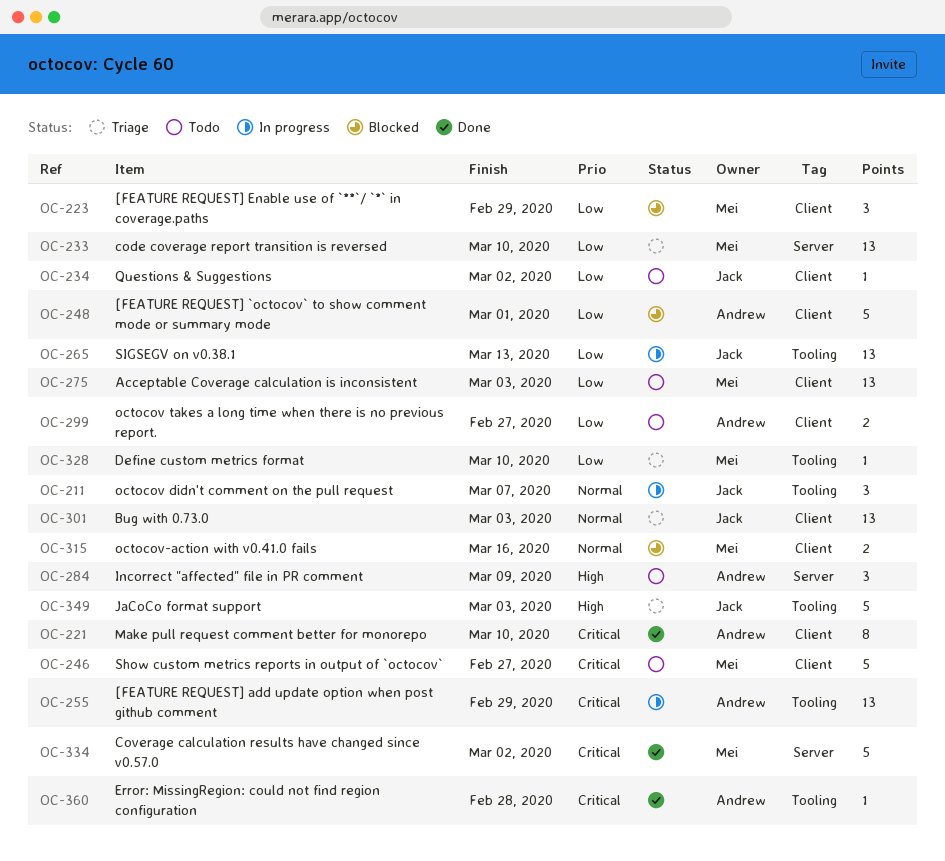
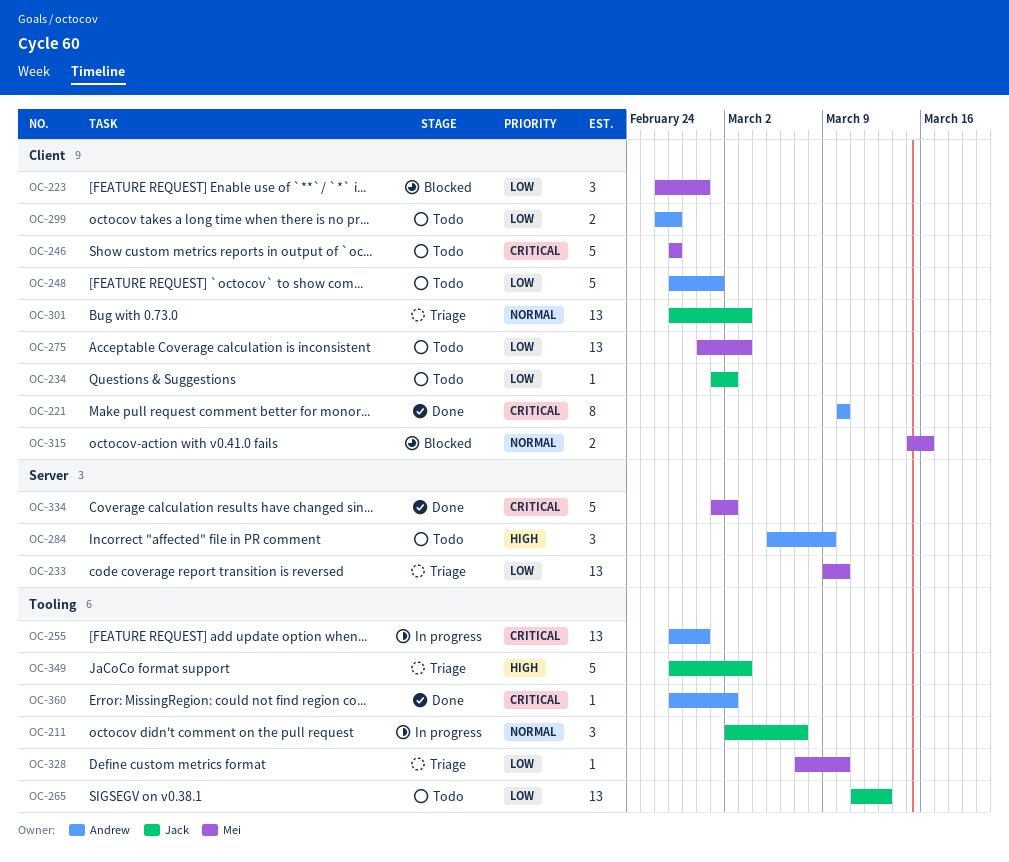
OC-248, status: Blocked -> Todo
OC-265, status: In progress -> Todo
OC-360, due: Feb 28 -> Mar 2

